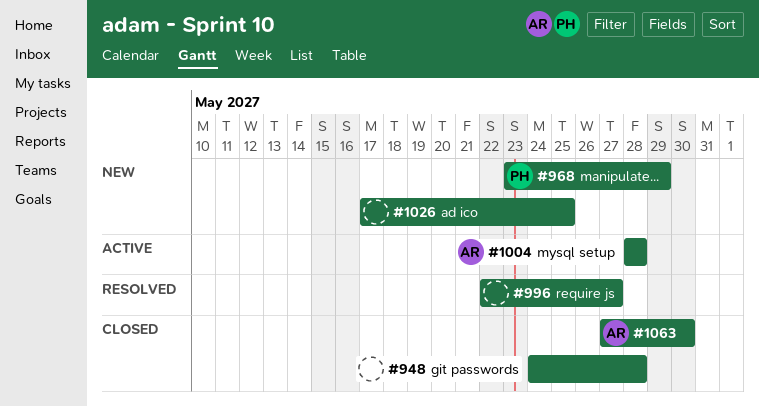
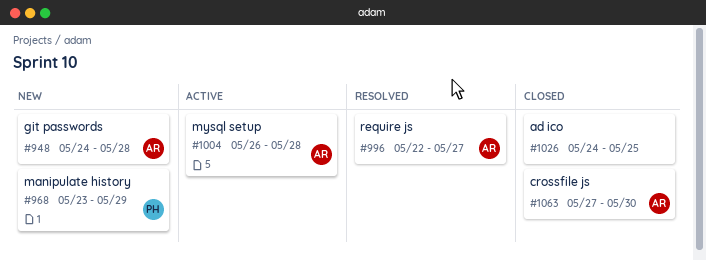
#948, status: Closed -> New
#948, owner: none -> AR
#996, owner: none -> AR
#1004, start: May 28 -> May 26
#1026, status: New -> Closed
#1026, start: May 17 -> May 24

